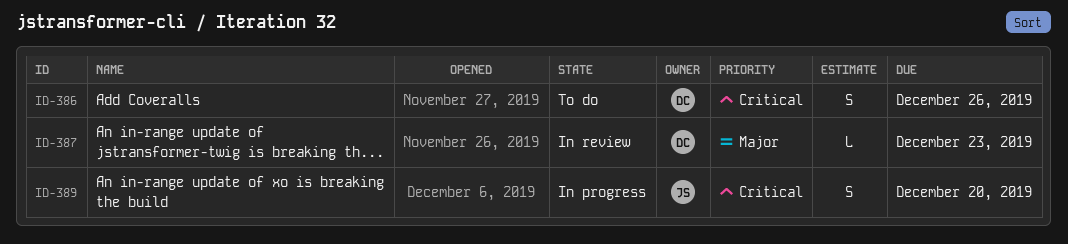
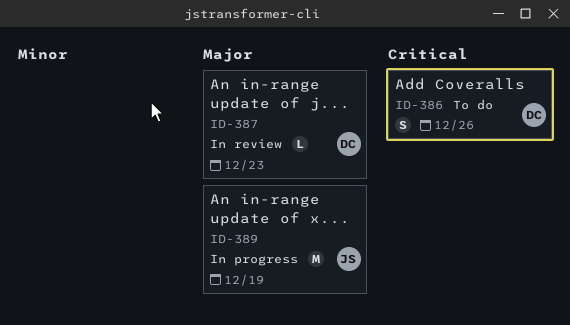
ID-389, priority: Critical -> Major
ID-389, estimate: S -> M
ID-389, due: Dec 20 -> Dec 19

